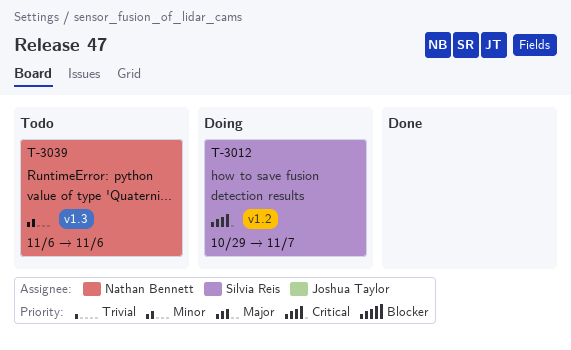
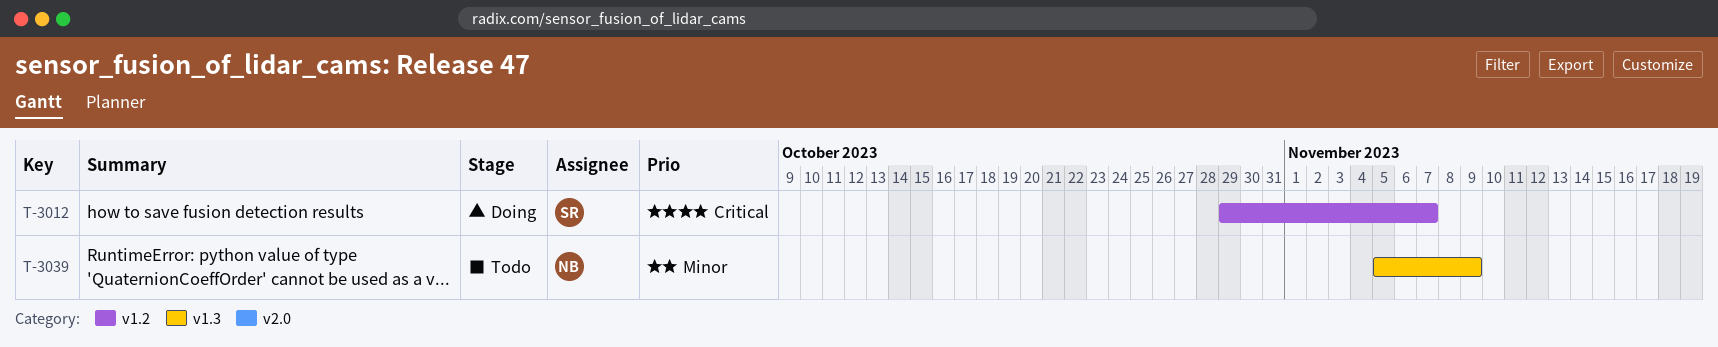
T-3039, start: Nov 6 -> Nov 5
T-3039, due: Nov 6 -> Nov 9

